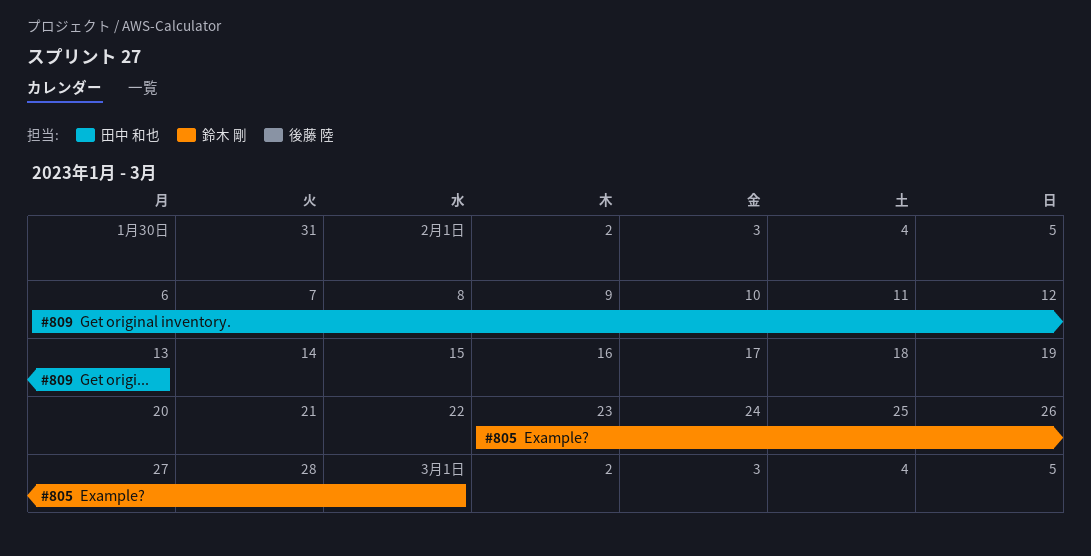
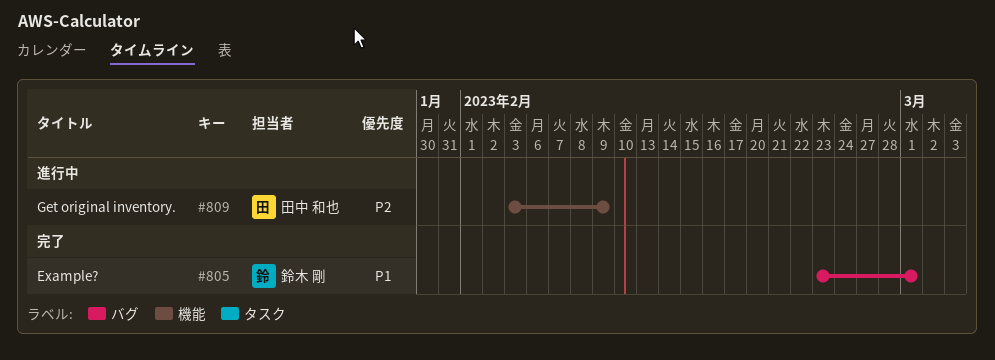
#809, start: Feb 6 -> Feb 3
#809, due: Feb 13 -> Feb 9

